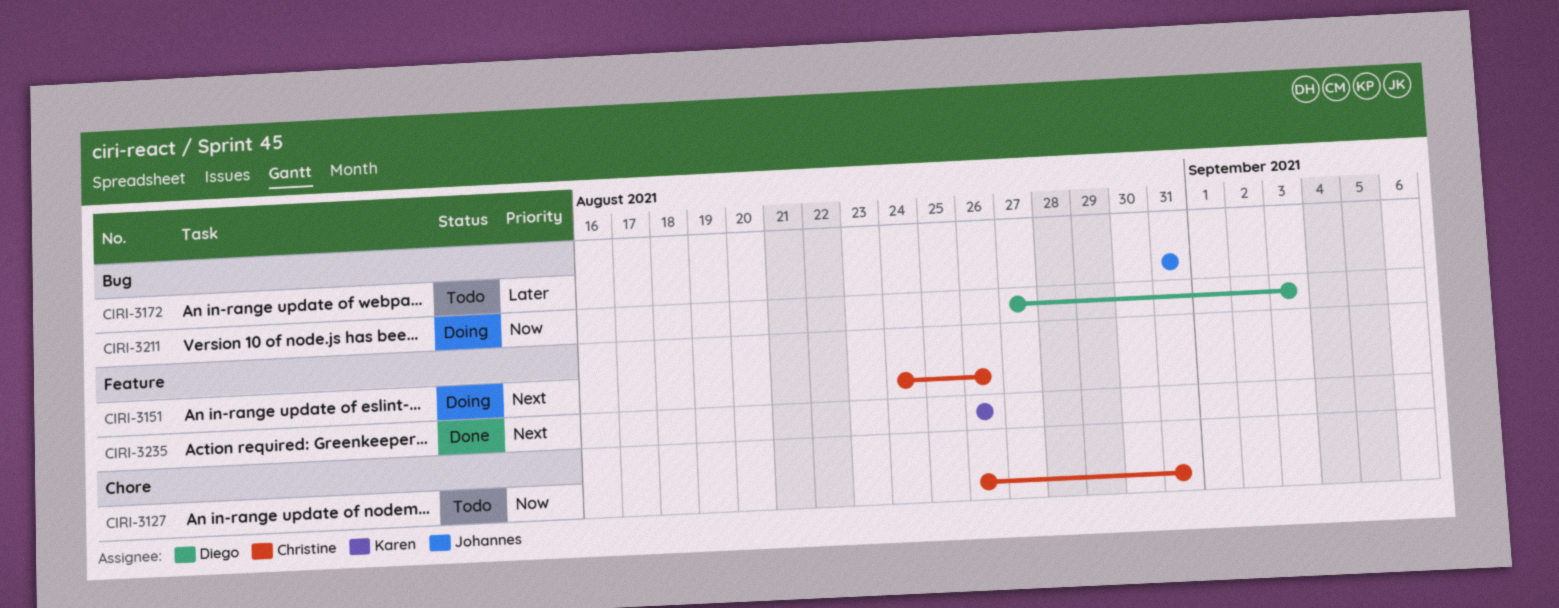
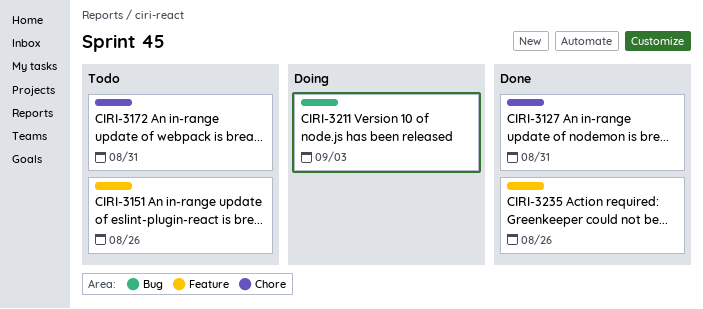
CIRI-3127, status: Todo -> Done
CIRI-3151, status: Doing -> Todo
CIRI-3172, label: Bug -> Chore

